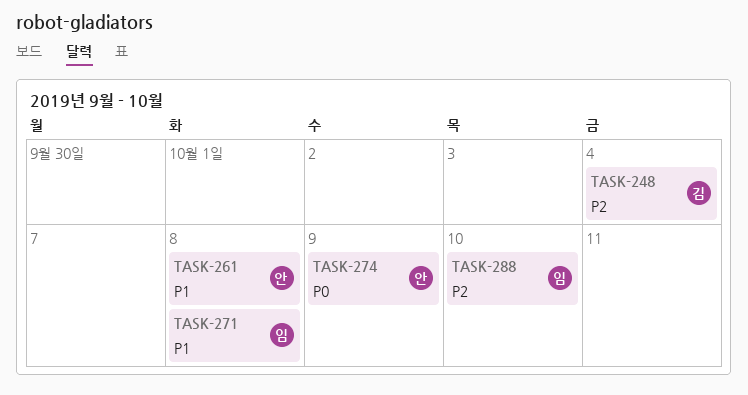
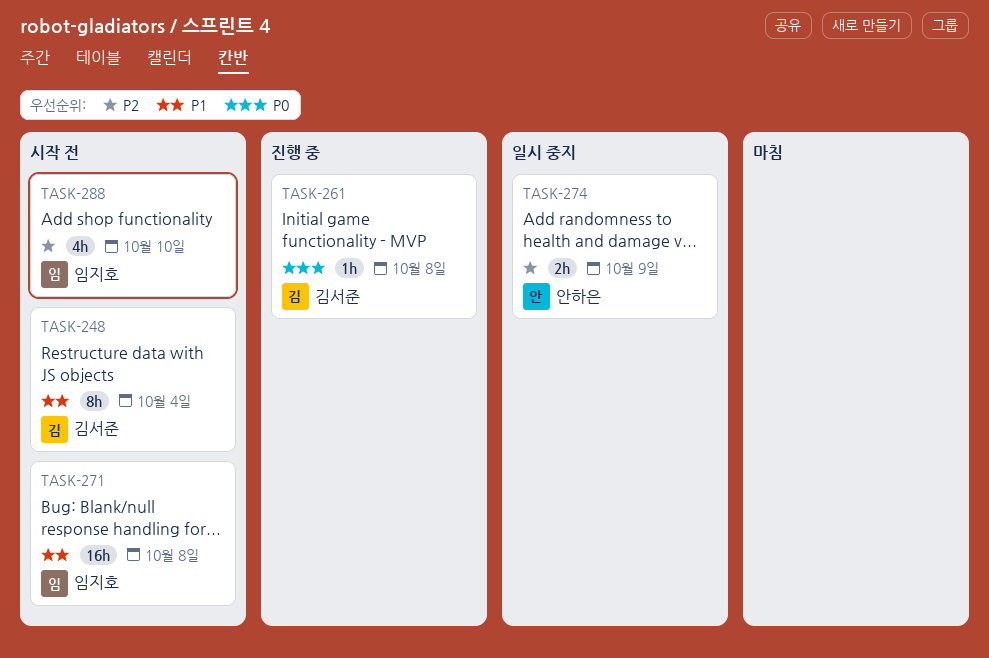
TASK-248, priority: P2 -> P1
TASK-261, owner: 안하은 -> 김서준
TASK-261, priority: P1 -> P0
TASK-274, priority: P0 -> P2

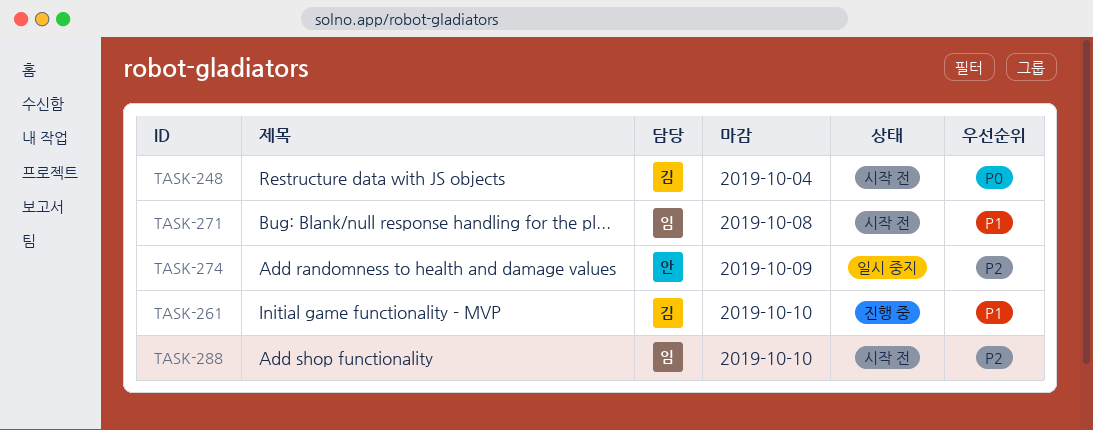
TASK-248, priority: P1 -> P0
TASK-261, priority: P0 -> P1
TASK-261, due: Oct 8 -> Oct 10

